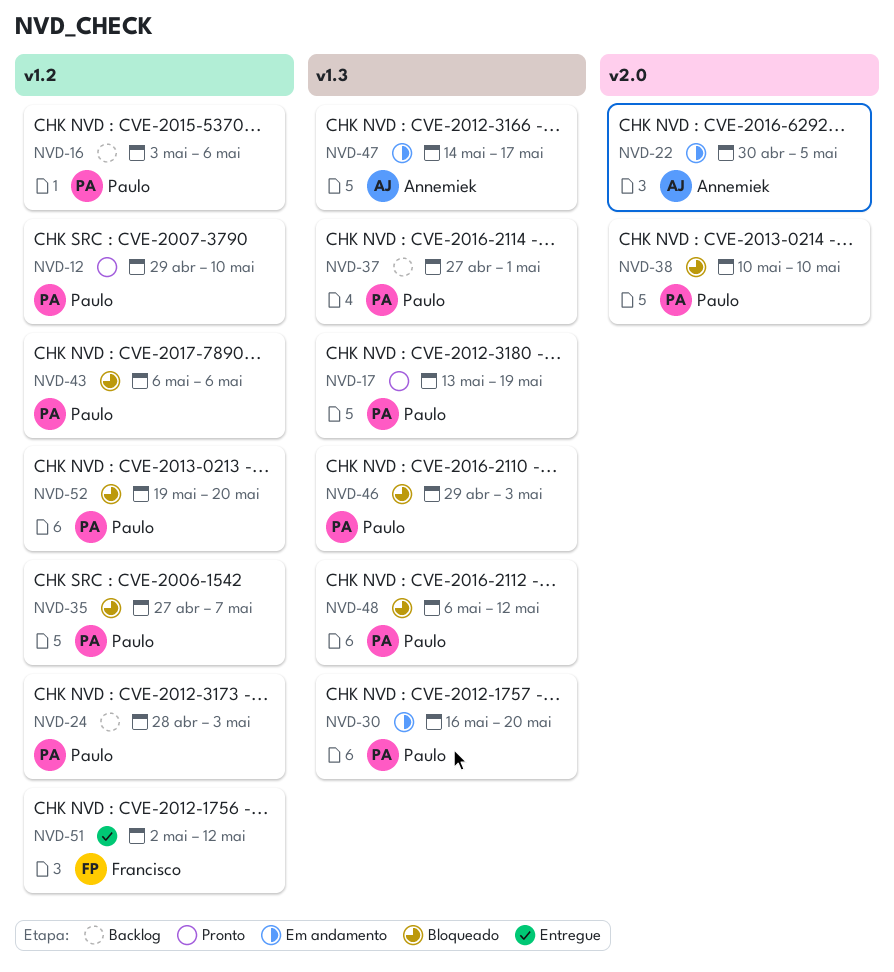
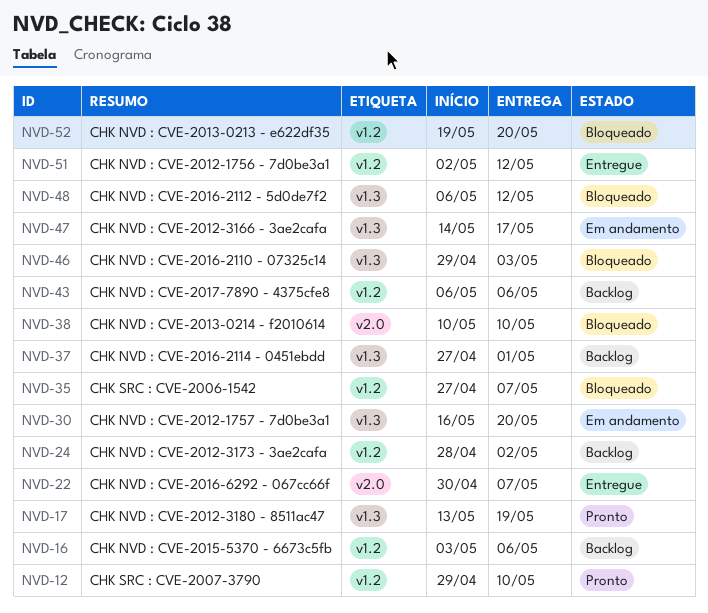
NVD-22, status: Em andamento -> Entregue
NVD-22, due: May 5 -> May 7
NVD-24, due: May 3 -> May 2
NVD-43, status: Bloqueado -> Backlog

